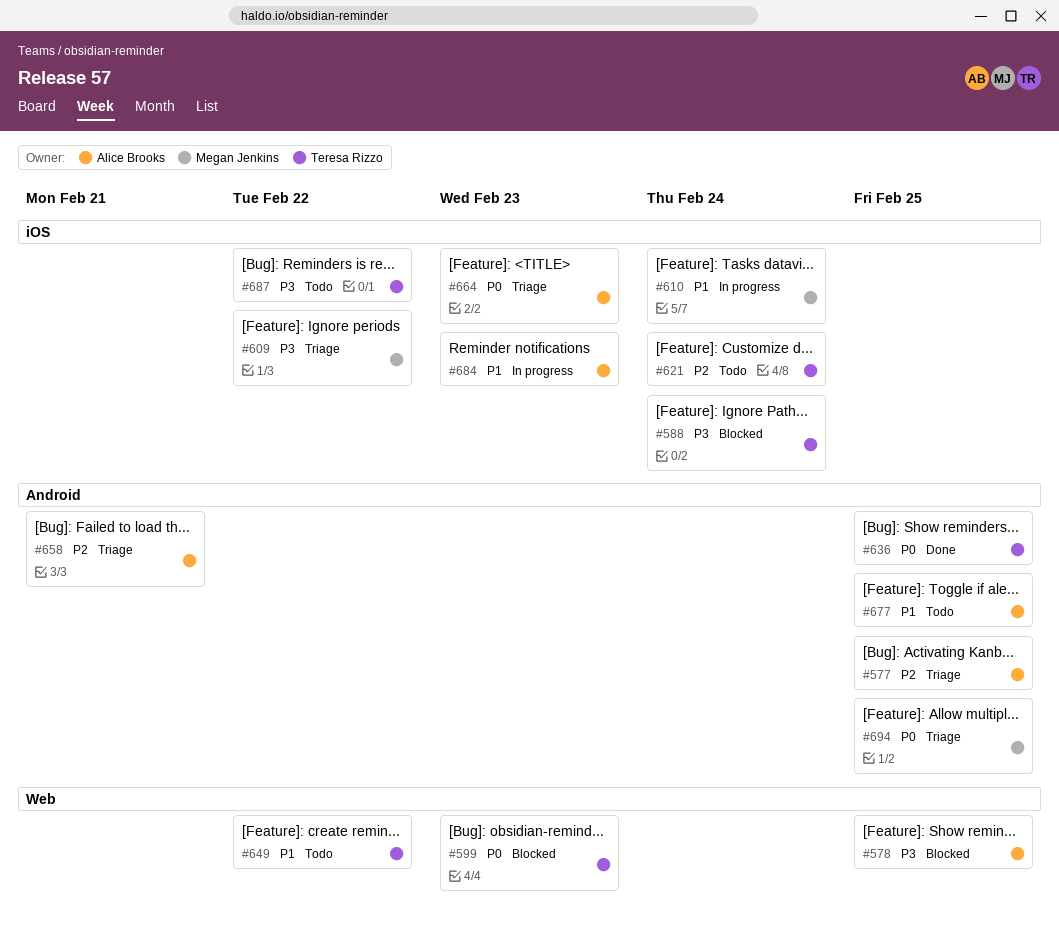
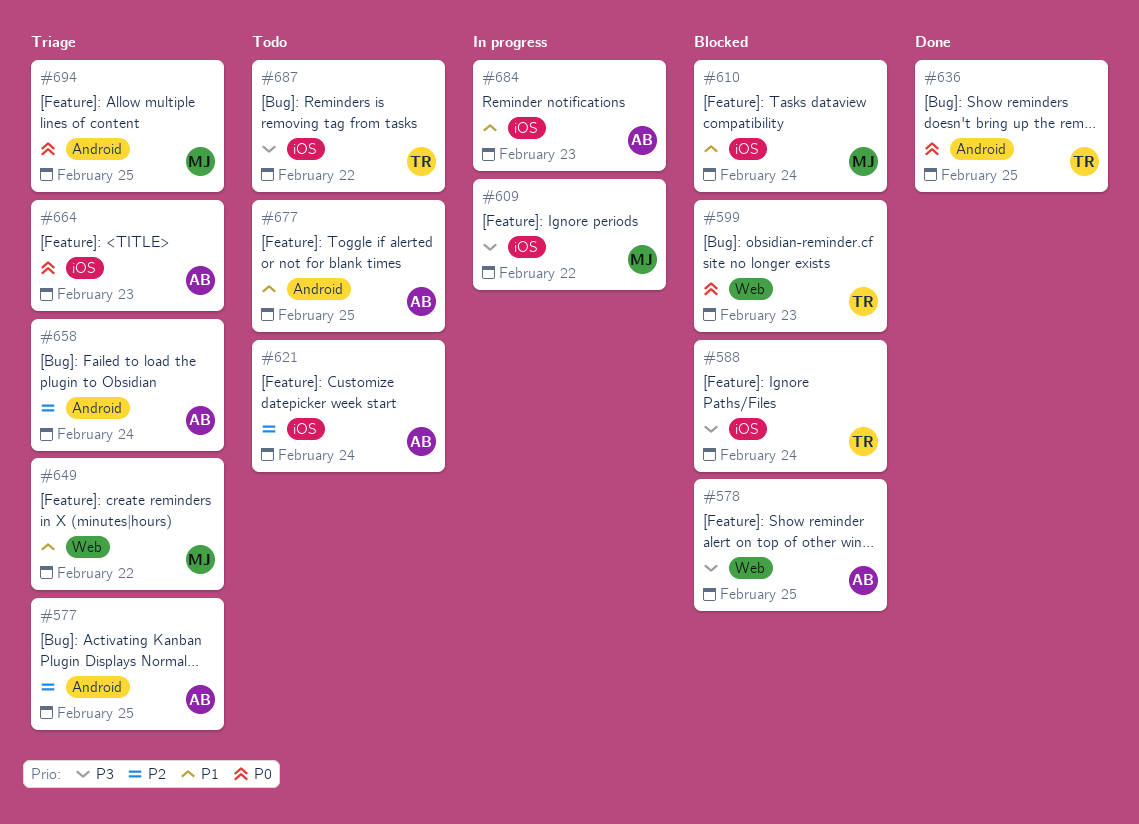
#609, status: Triage -> In progress
#610, status: In progress -> Blocked
#621, owner: Teresa Rizzo -> Alice Brooks
#649, status: Todo -> Triage
#649, owner: Teresa Rizzo -> Megan Jenkins
#658, due: Feb 21 -> Feb 24

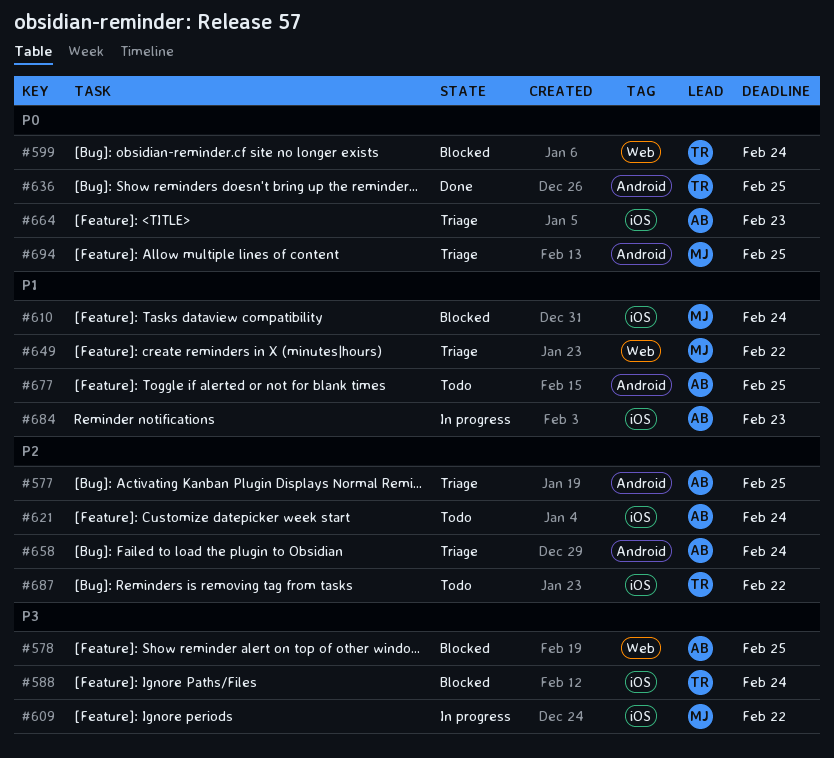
#599, due: Feb 23 -> Feb 24
#687, priority: P3 -> P2

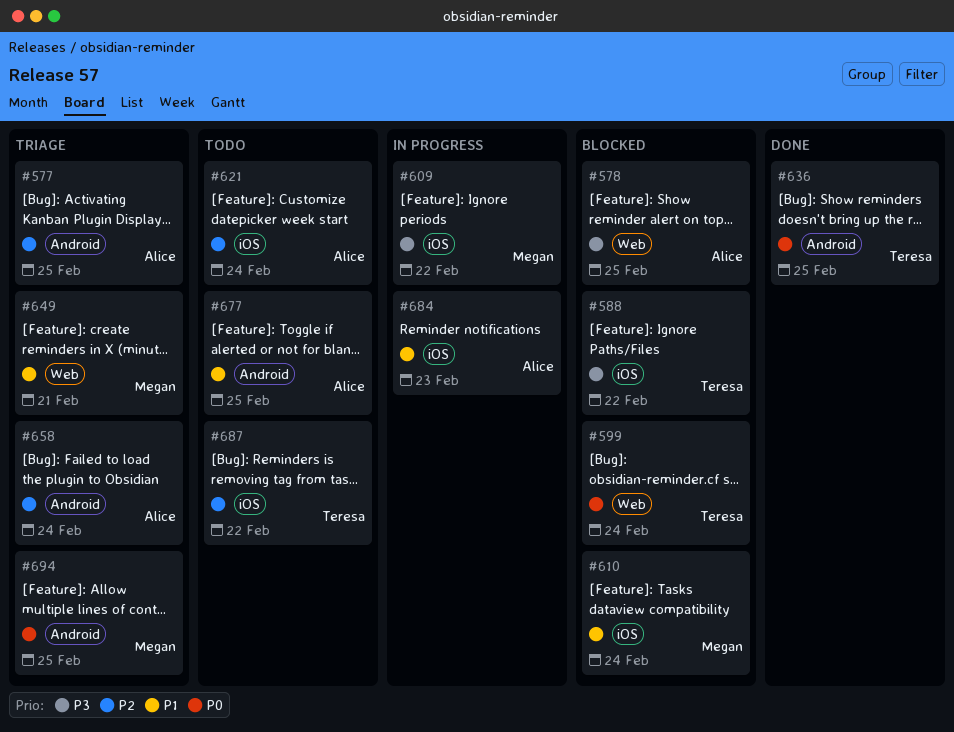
#588, due: Feb 24 -> Feb 22
#649, due: Feb 22 -> Feb 21
#664: present -> none

